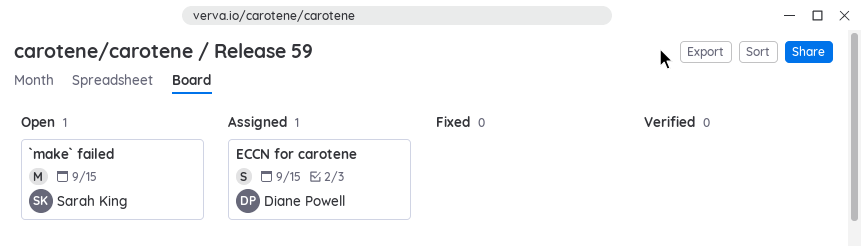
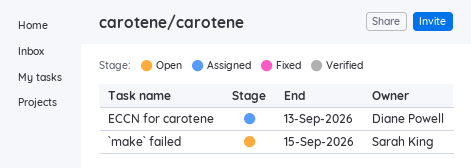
ECCN for carotene, due: Sep 15 -> Sep 13

